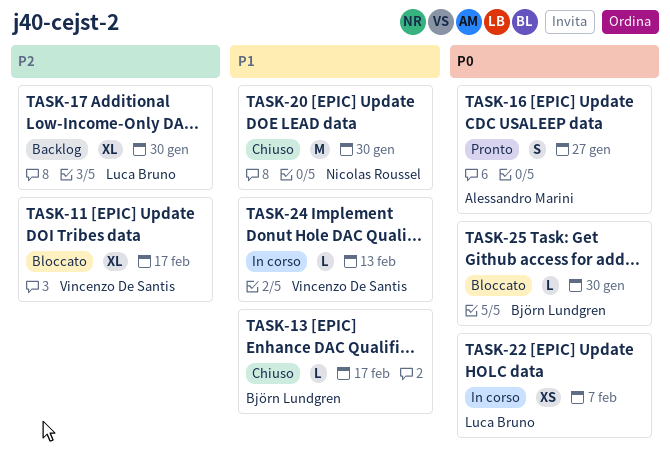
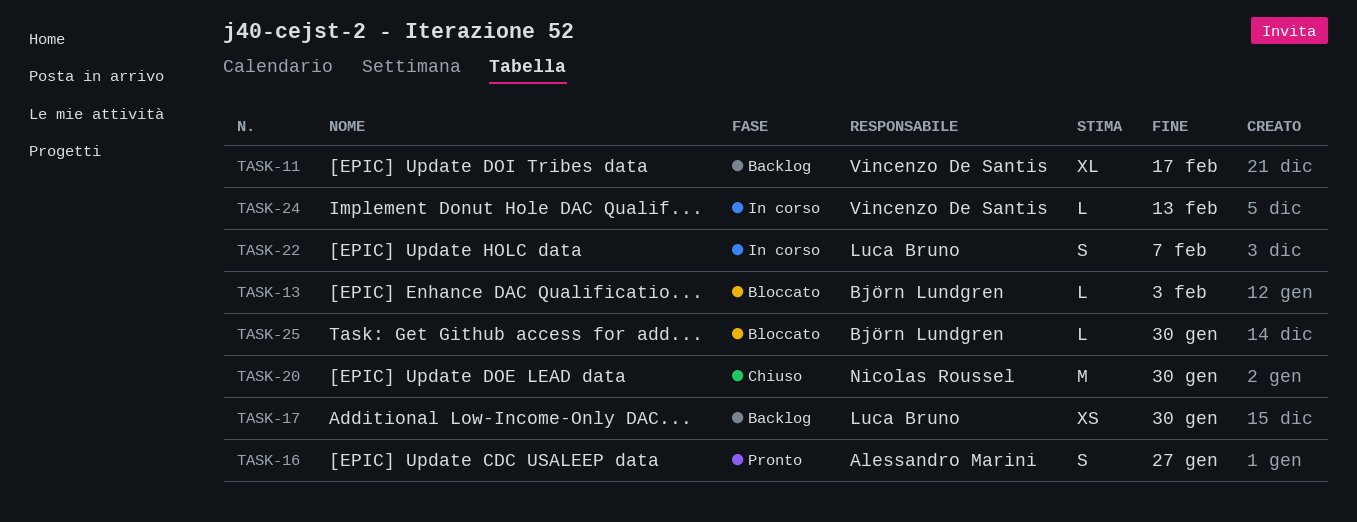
TASK-11, status: Bloccato -> Backlog
TASK-13, status: Chiuso -> Bloccato
TASK-13, due: Feb 17 -> Feb 3
TASK-17, estimate: XL -> XS
TASK-22, estimate: XS -> S

